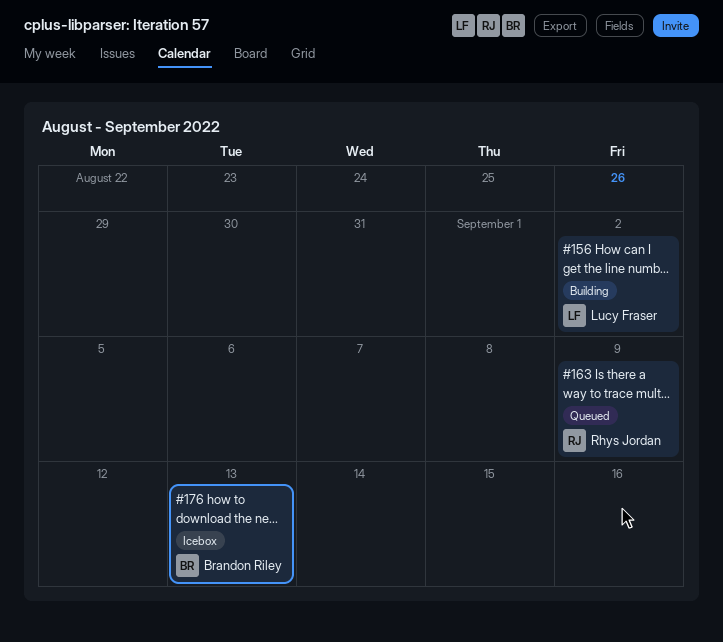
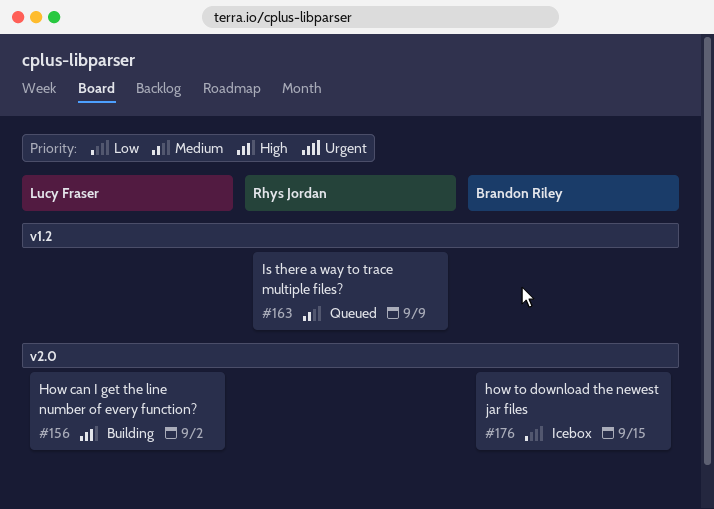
#176, due: Sep 13 -> Sep 15

